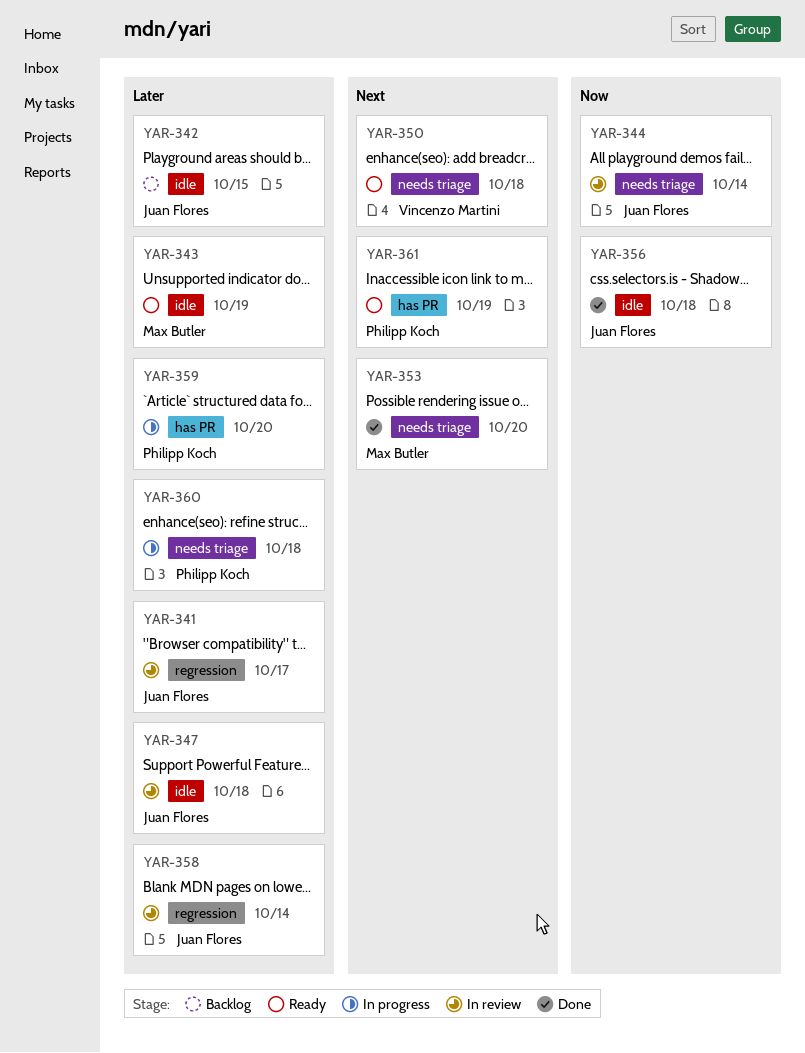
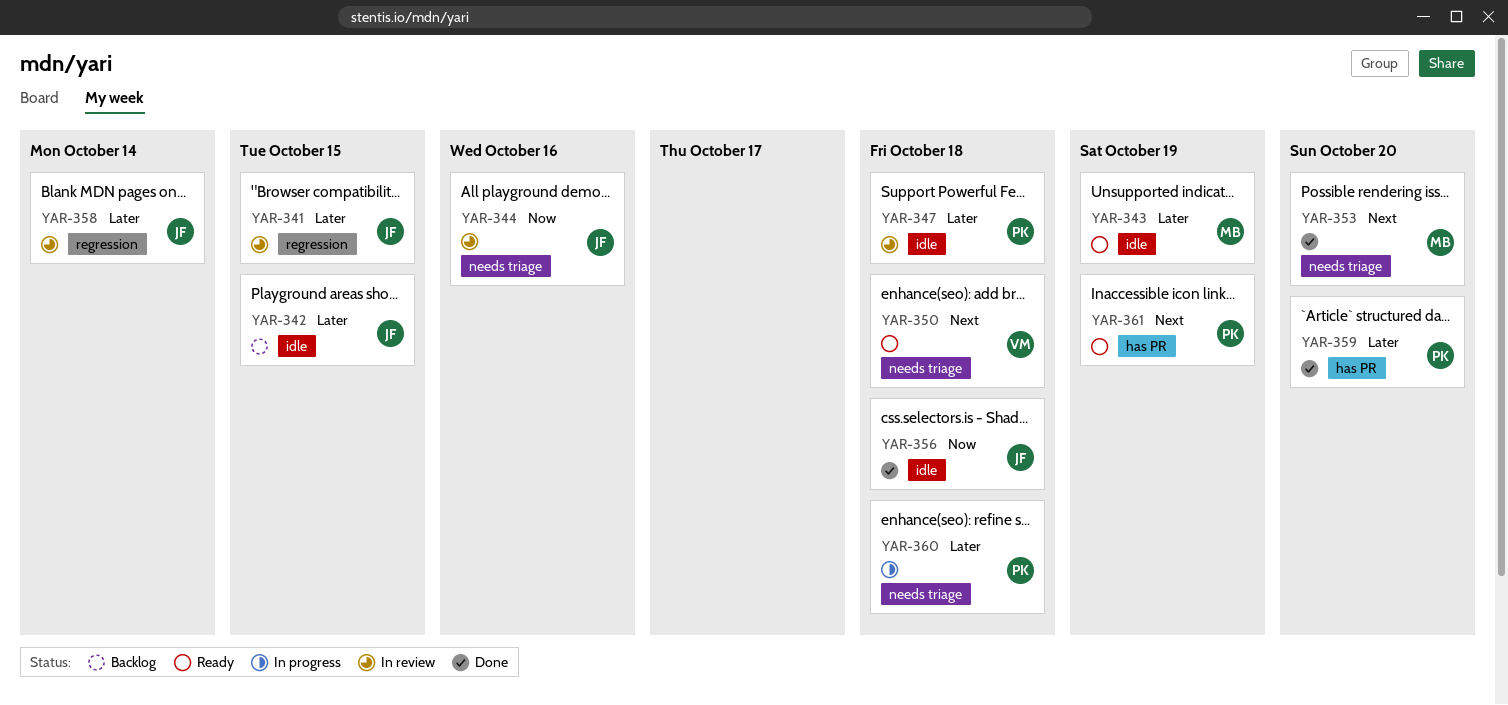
YAR-341, due: Oct 17 -> Oct 15
YAR-344, due: Oct 14 -> Oct 16
YAR-347, owner: Juan Flores -> Philipp Koch
YAR-359, status: In progress -> Done

